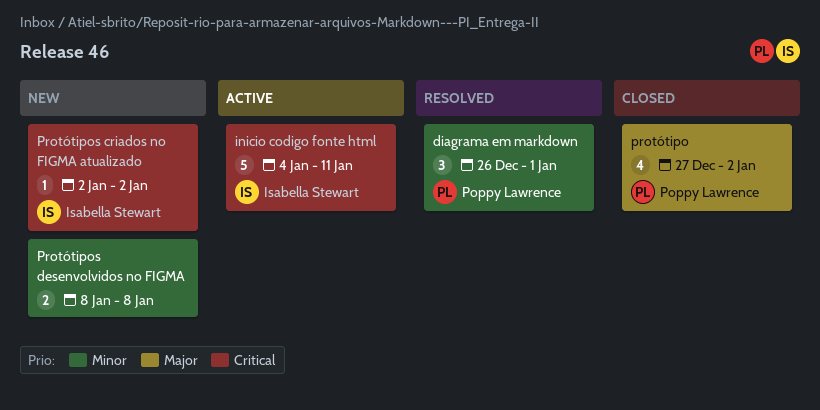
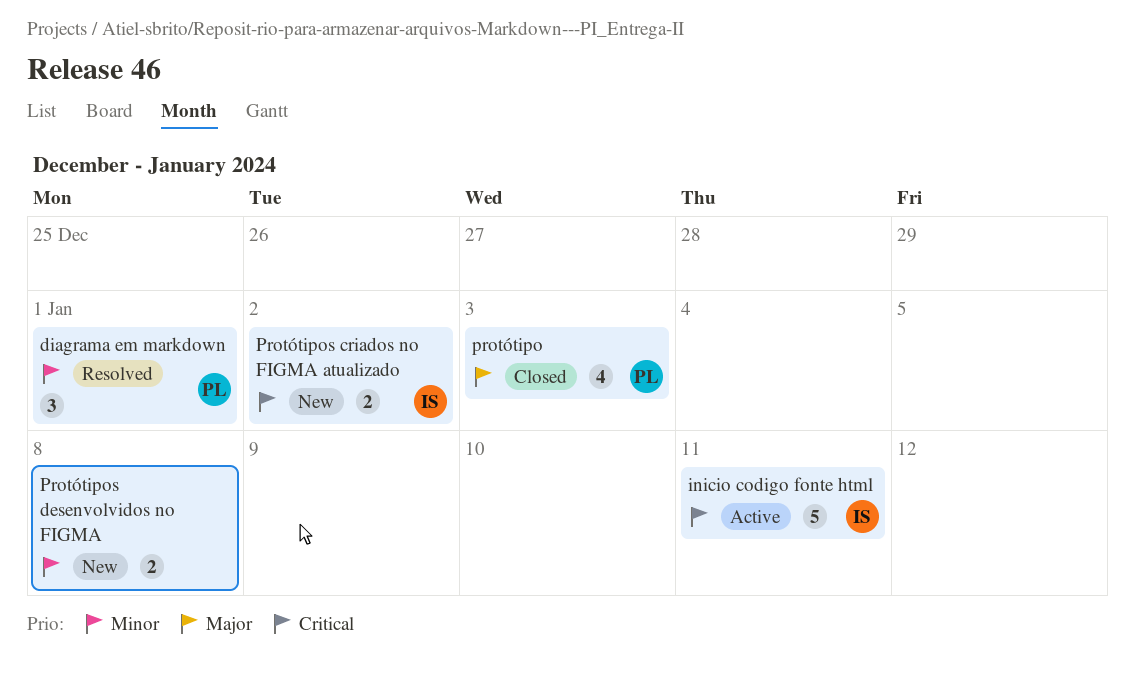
protótipo, due: Jan 2 -> Jan 3
Protótipos criados no FIGMA atualizado, estimate: 1 -> 2

